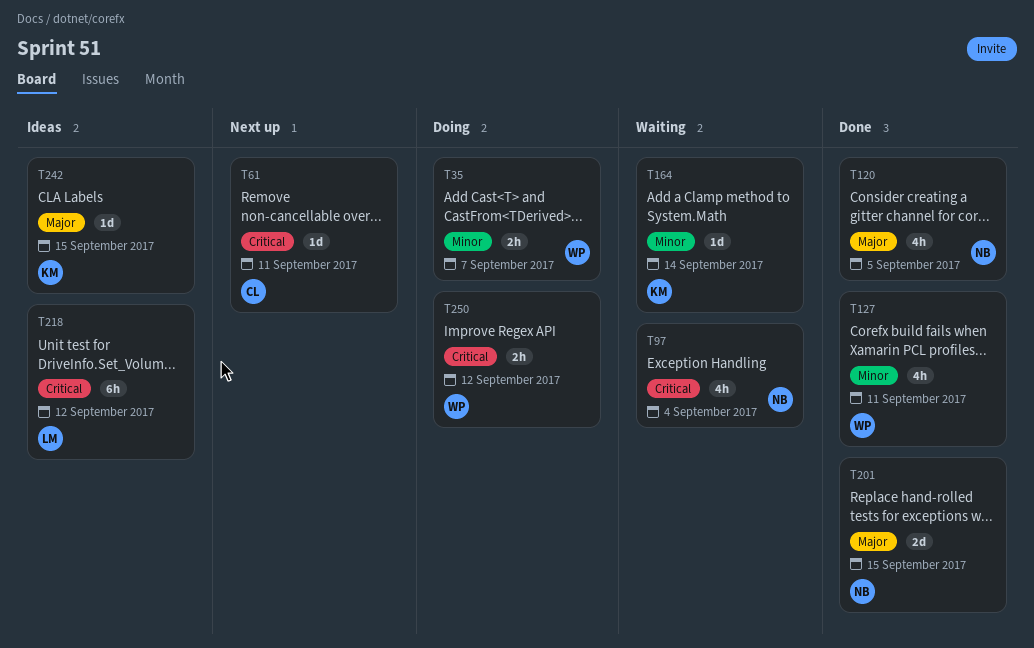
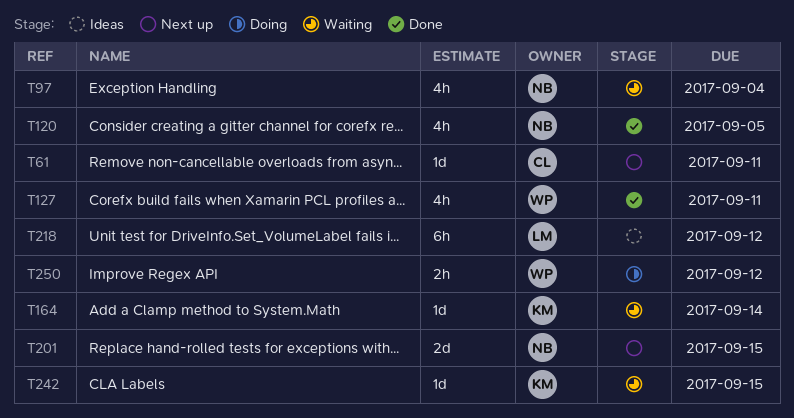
T35: present -> none
T201, status: Done -> Next up
T242, status: Ideas -> Waiting

